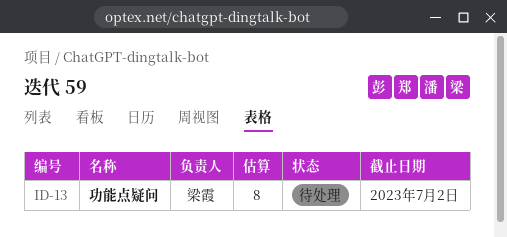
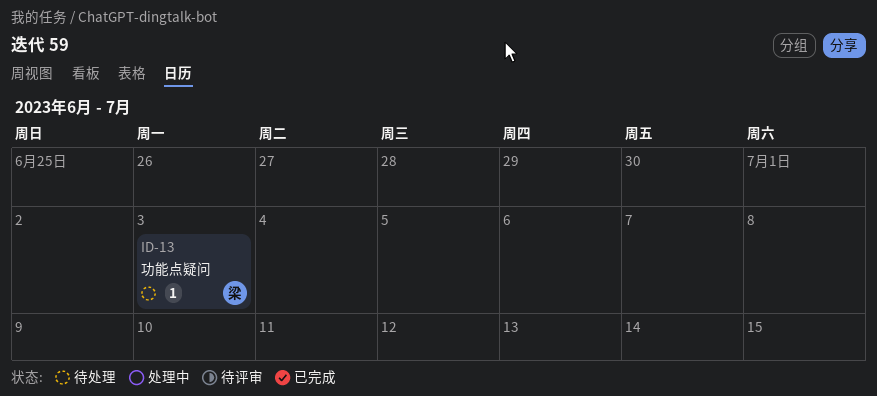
ID-13, estimate: 8 -> 1
ID-13, due: Jul 2 -> Jul 3

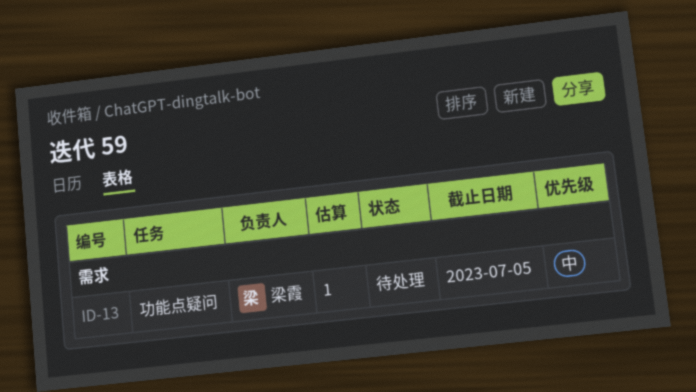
ID-13, due: Jul 3 -> Jul 5

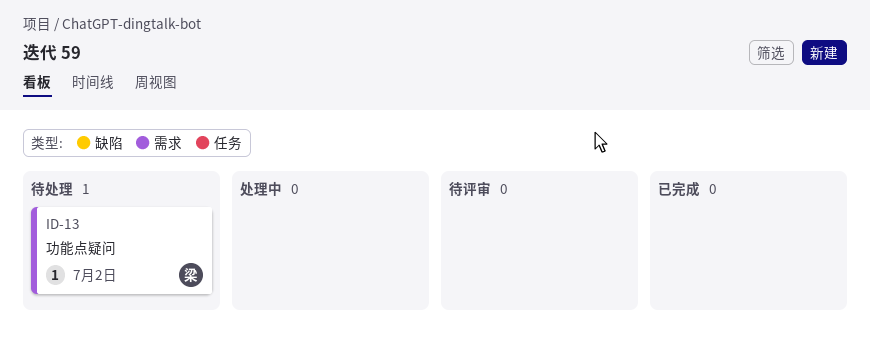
ID-13, due: Jul 5 -> Jul 2

